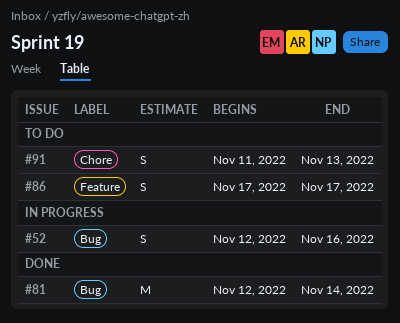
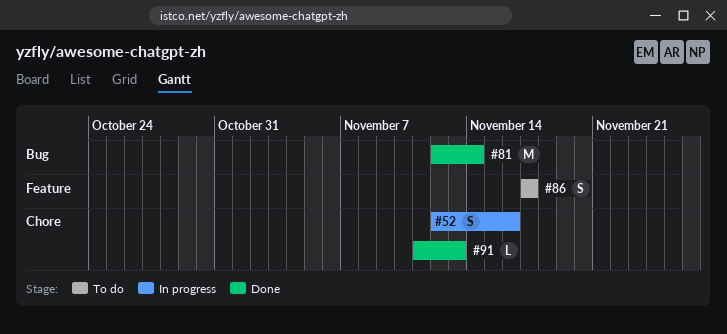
#52, label: Bug -> Chore
#91, status: To do -> Done
#91, estimate: S -> L

